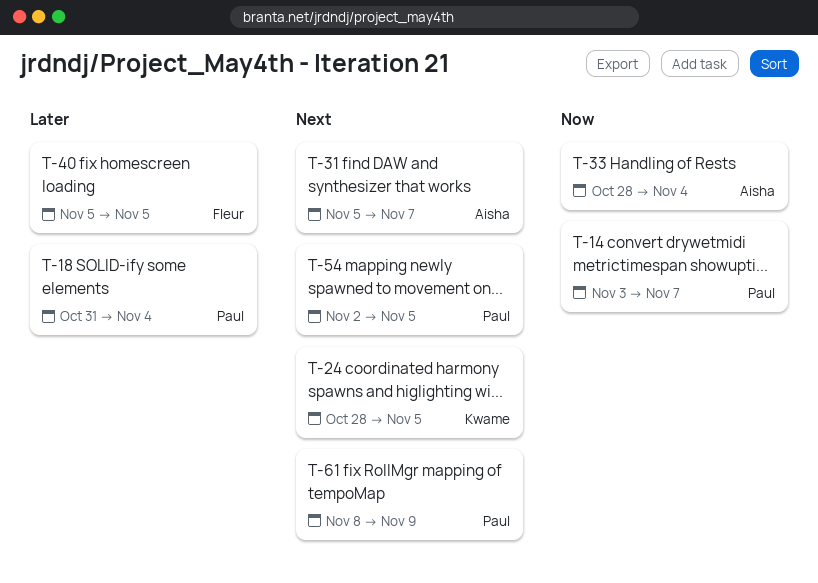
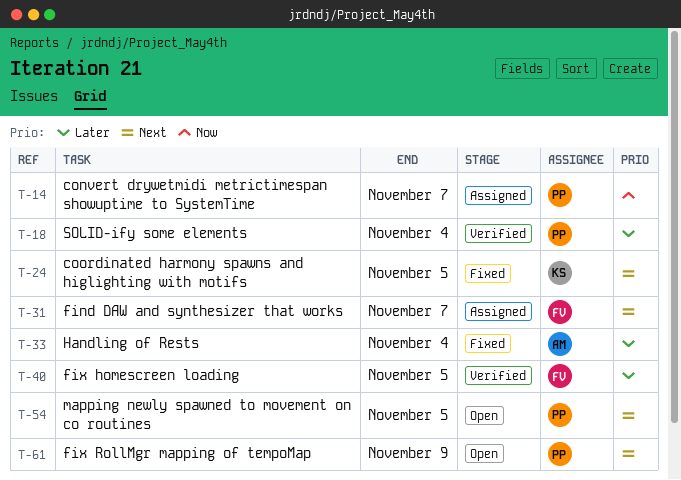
T-31, owner: Aisha -> Fleur
T-33, priority: Now -> Later

